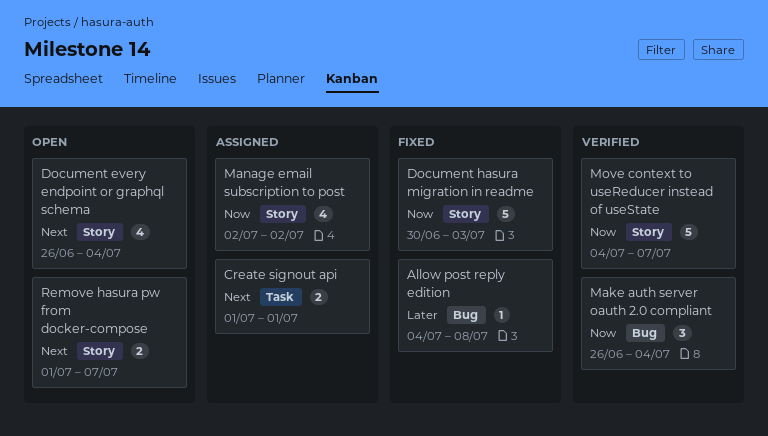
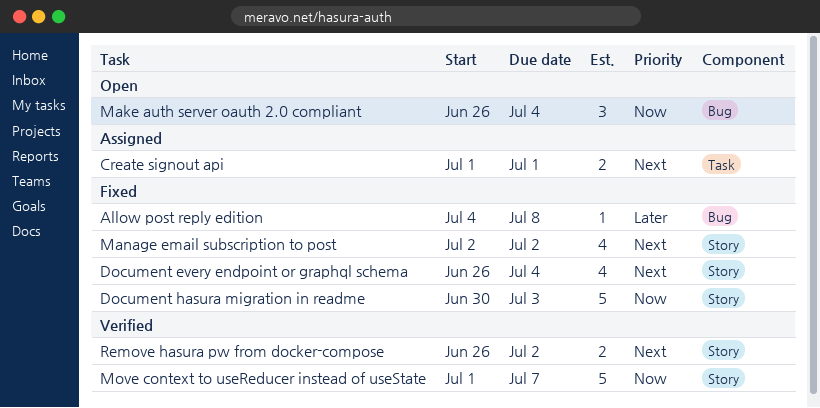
Document every endpoint or graphql schema, status: Open -> Fixed
Make auth server oauth 2.0 compliant, status: Verified -> Open
Manage email subscription to post, status: Assigned -> Fixed
Manage email subscription to post, priority: Now -> Next
Move context to useReducer instead of useState, start: Jul 4 -> Jul 1
Remove hasura pw from docker-compose, status: Open -> Verified
Remove hasura pw from docker-compose, start: Jul 1 -> Jun 26
Remove hasura pw from docker-compose, due: Jul 7 -> Jul 2

